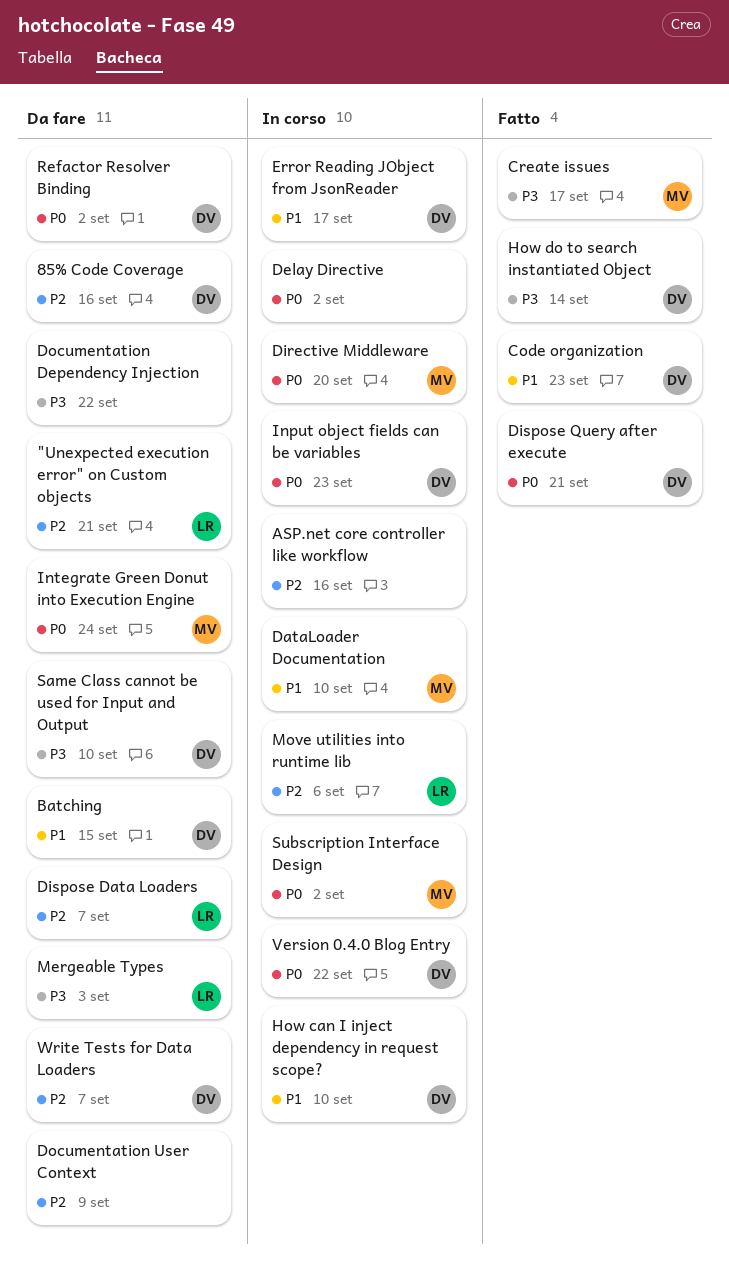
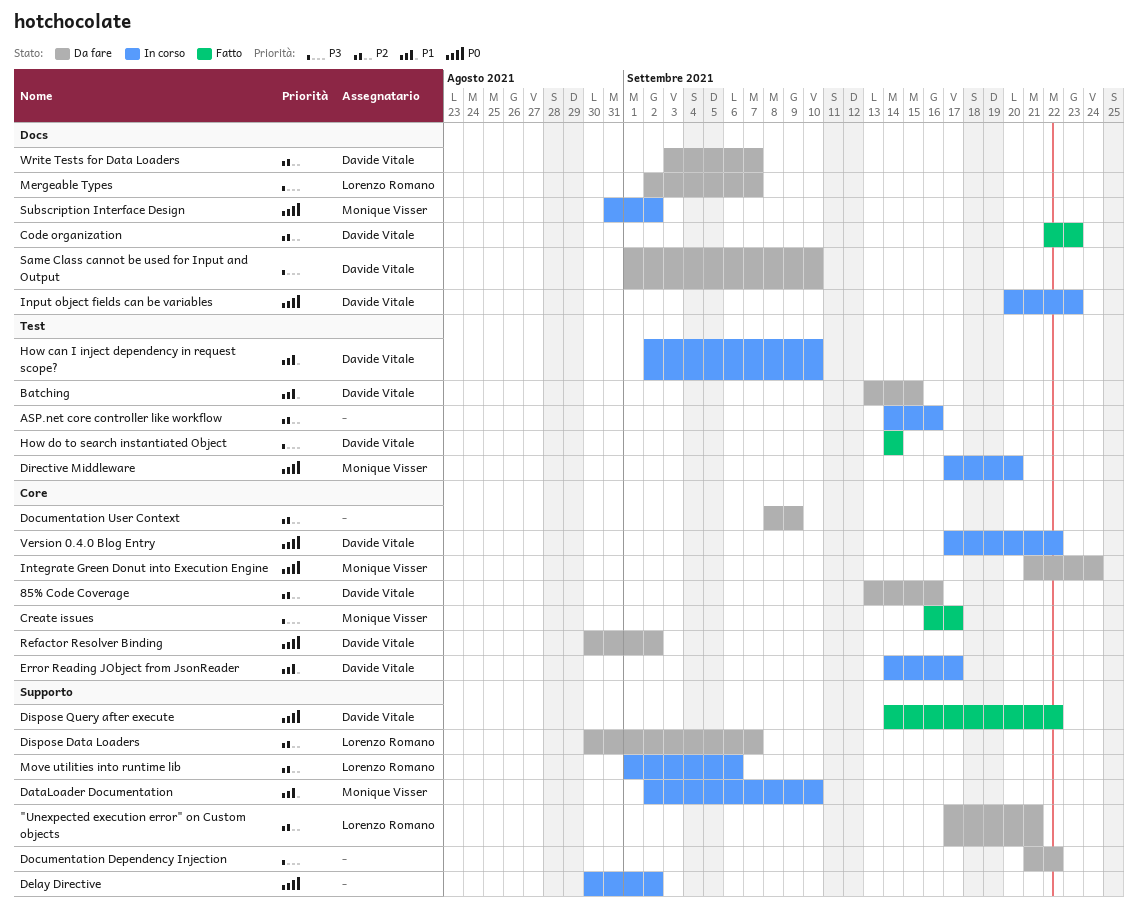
Code organization, priority: P1 -> P2
Dispose Query after execute, due: Sep 21 -> Sep 22
Mergeable Types, due: Sep 3 -> Sep 7

